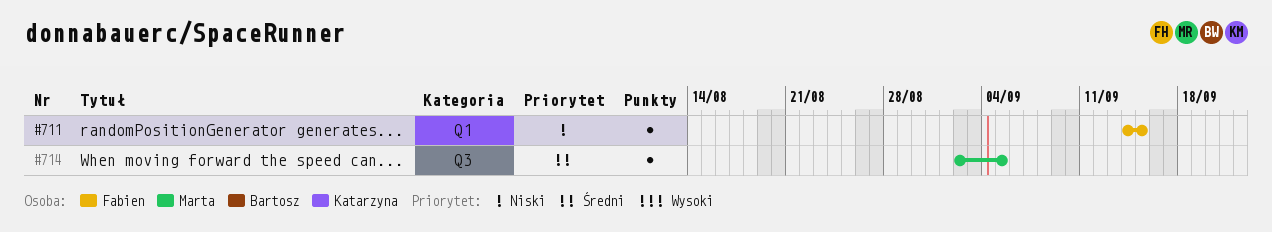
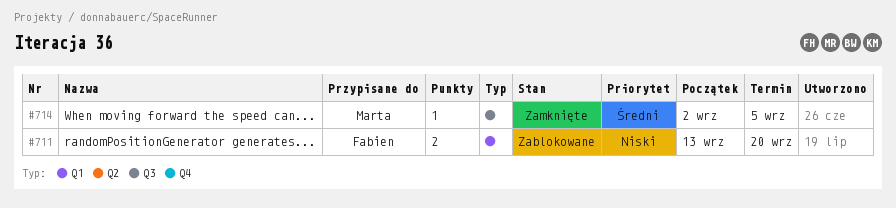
#711, estimate: 1 -> 2
#711, start: Sep 14 -> Sep 13
#711, due: Sep 15 -> Sep 20

